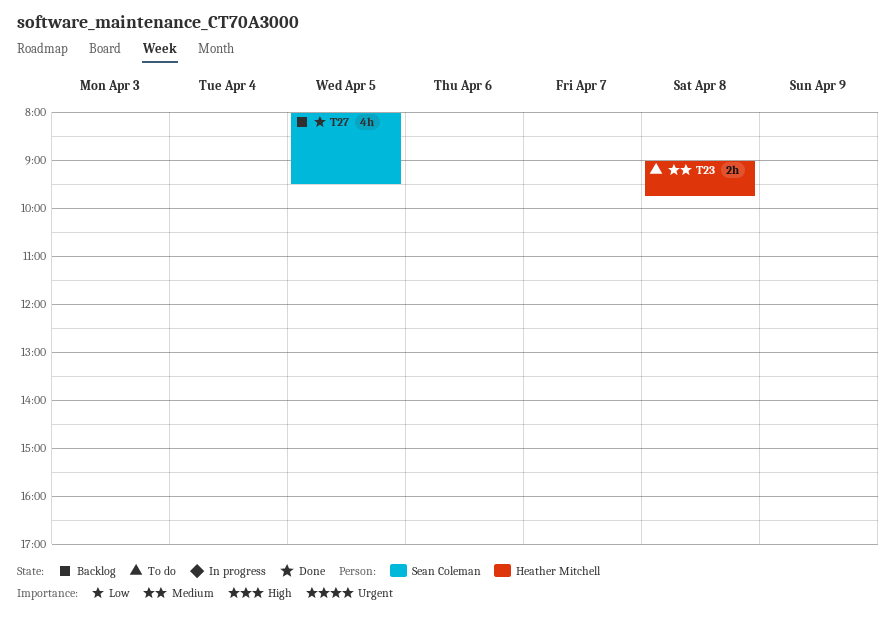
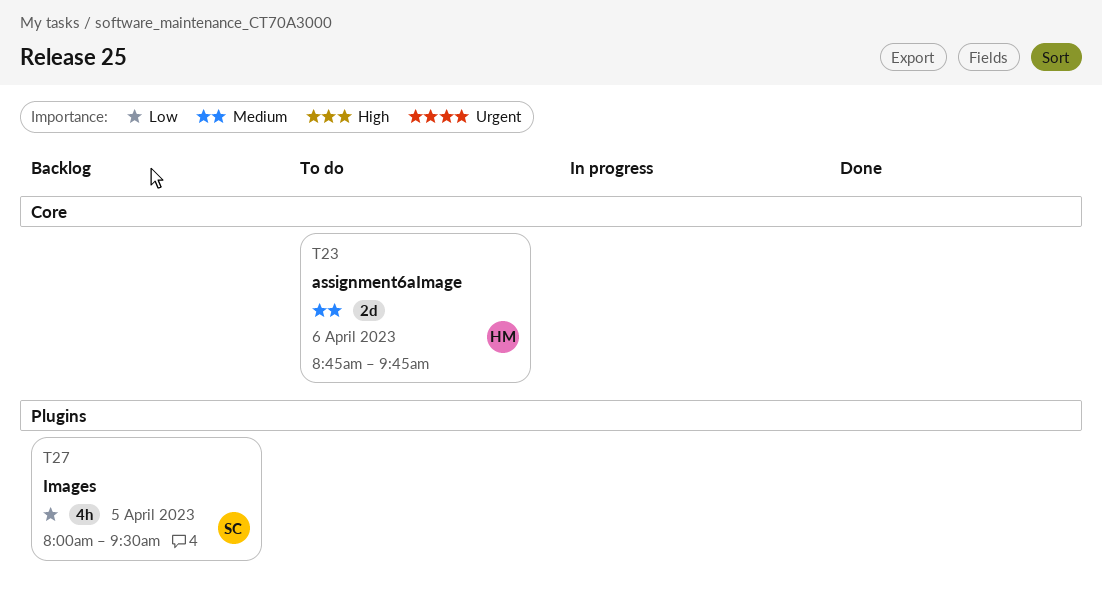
T23, estimate: 2h -> 2d
T23, day: Apr 8 -> Apr 6
T23, begins: 09:00 -> 08:45

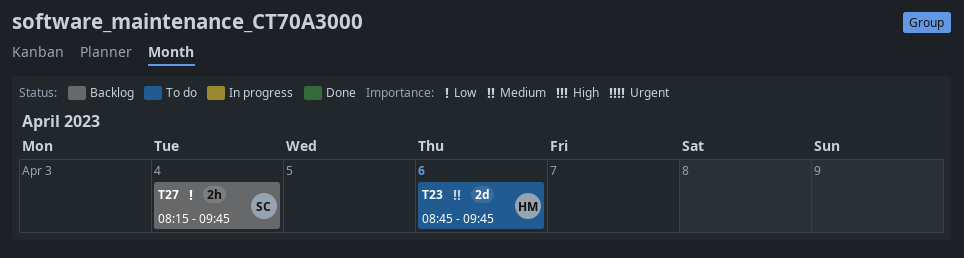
T27, estimate: 4h -> 2h
T27, day: Apr 5 -> Apr 4
T27, begins: 08:00 -> 08:15
T27, ends: 09:30 -> 09:45

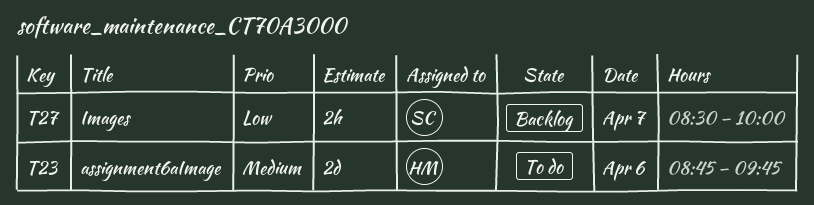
T27, day: Apr 4 -> Apr 7
T27, begins: 08:15 -> 08:30
T27, ends: 09:45 -> 10:00

